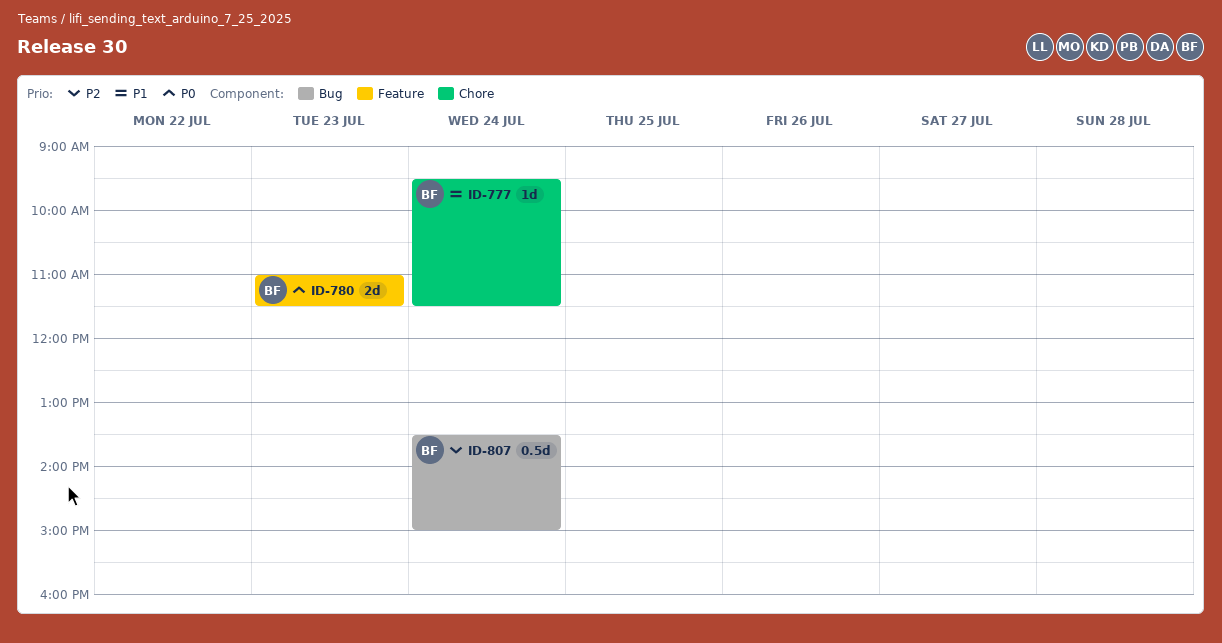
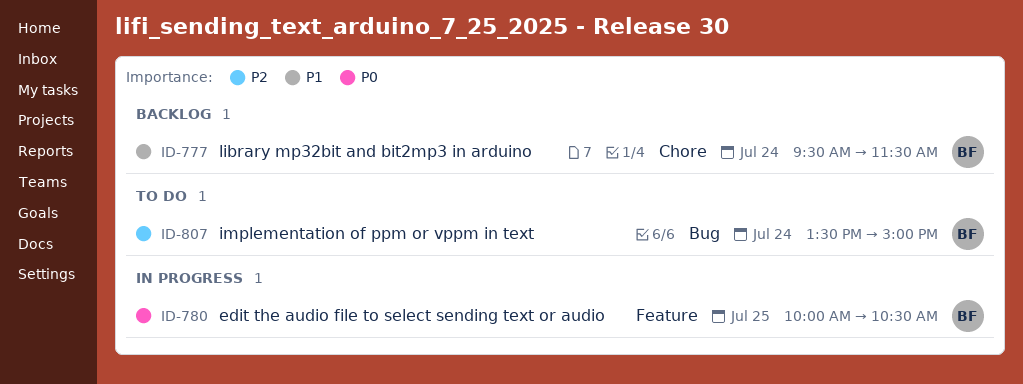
ID-780, day: Jul 23 -> Jul 25
ID-780, begins: 11:00 -> 10:00
ID-780, ends: 11:30 -> 10:30

